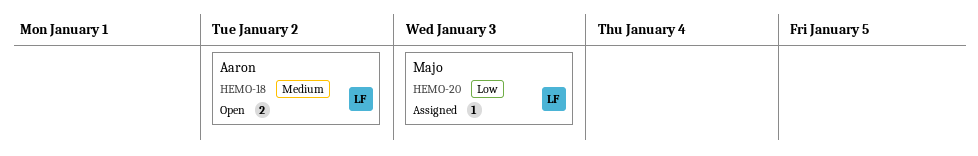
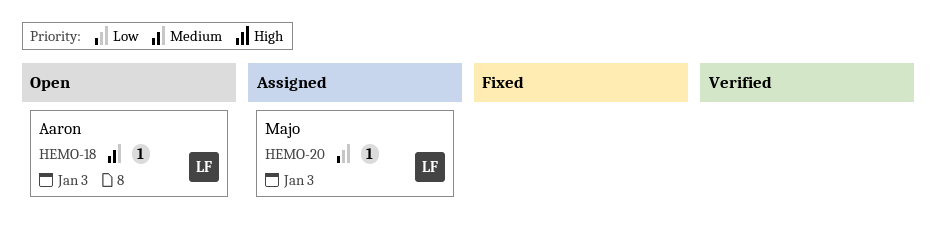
HEMO-18, estimate: 2 -> 1
HEMO-18, due: Jan 2 -> Jan 3

